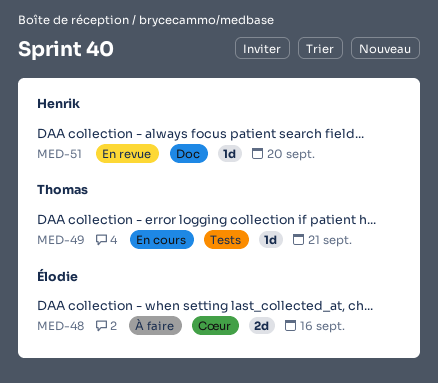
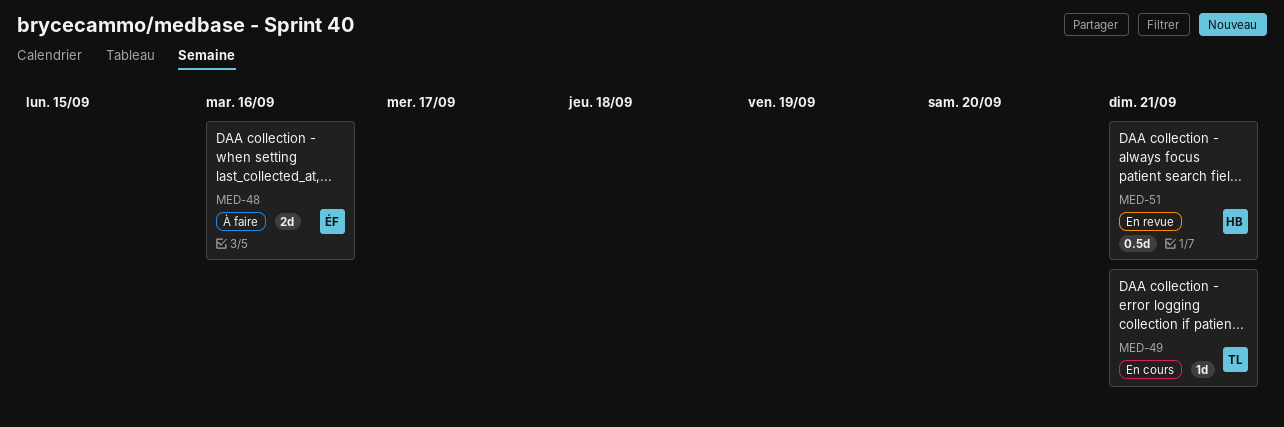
MED-51, estimate: 1d -> 0.5d
MED-51, due: Sep 20 -> Sep 21

